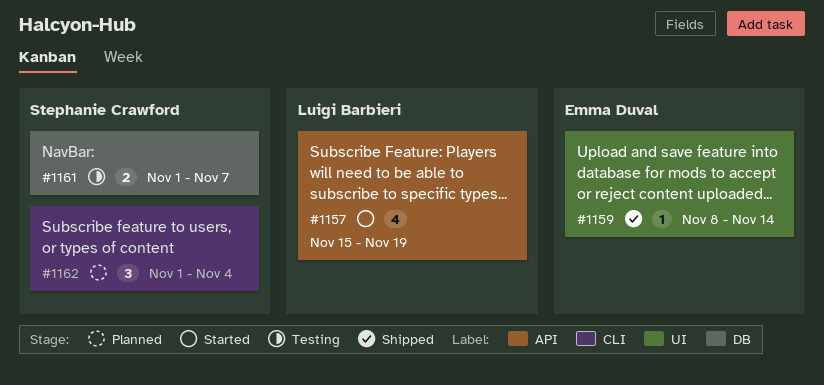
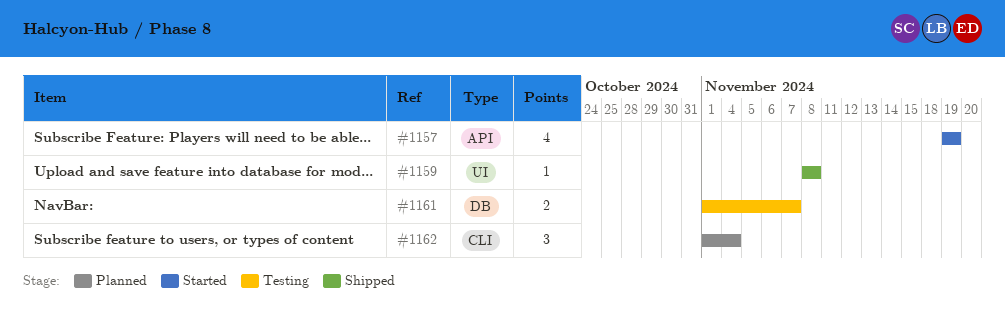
#1157, start: Nov 15 -> Nov 19
#1159, due: Nov 14 -> Nov 8

